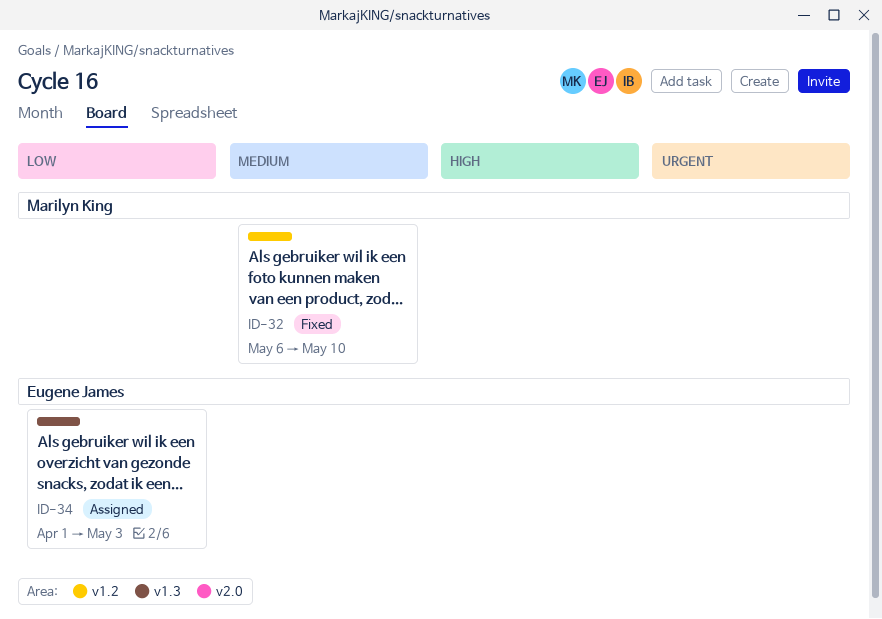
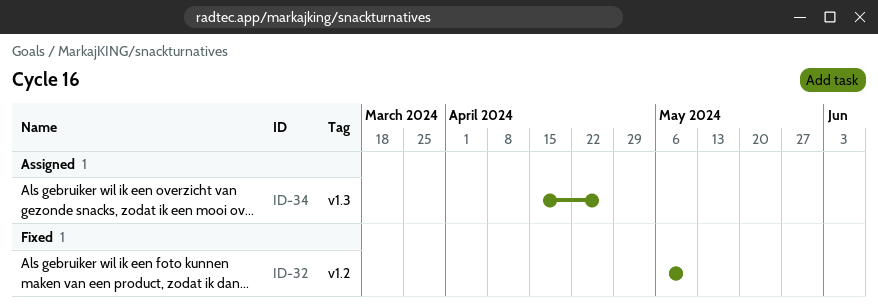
ID-34, start: Apr 1 -> Apr 15
ID-34, due: May 3 -> Apr 26

